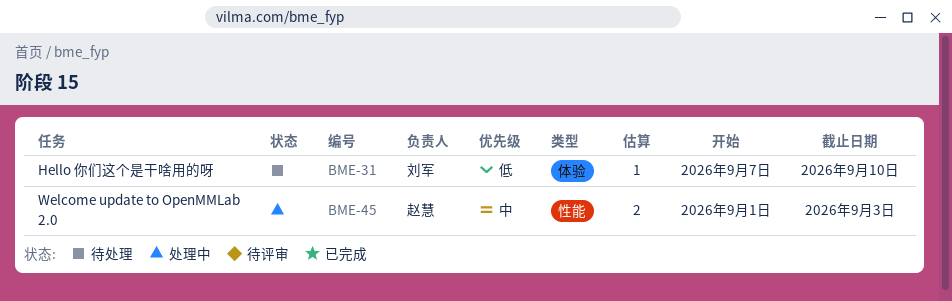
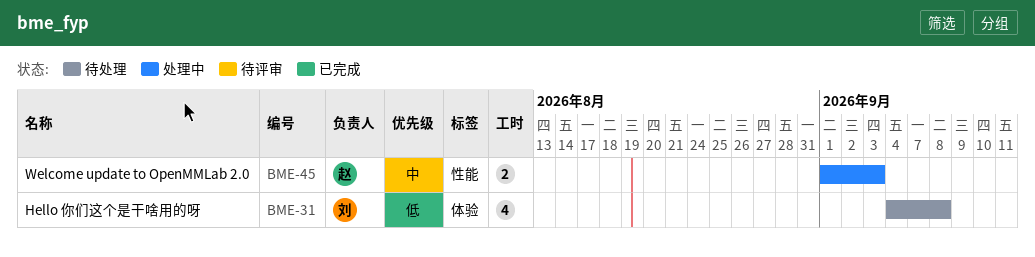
BME-31, estimate: 1 -> 4
BME-31, start: Sep 7 -> Sep 4
BME-31, due: Sep 10 -> Sep 8

